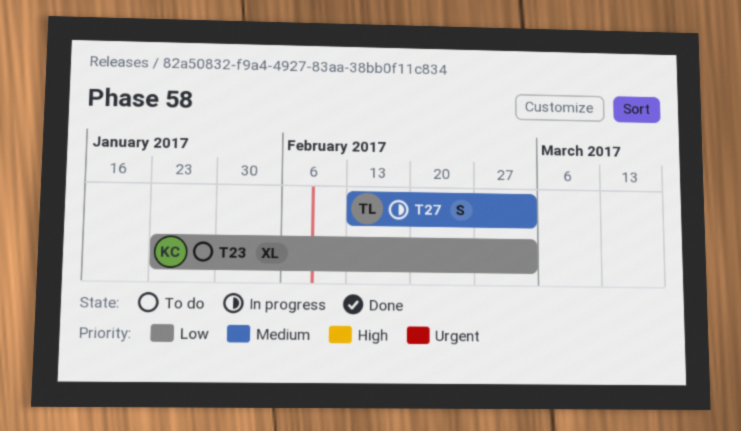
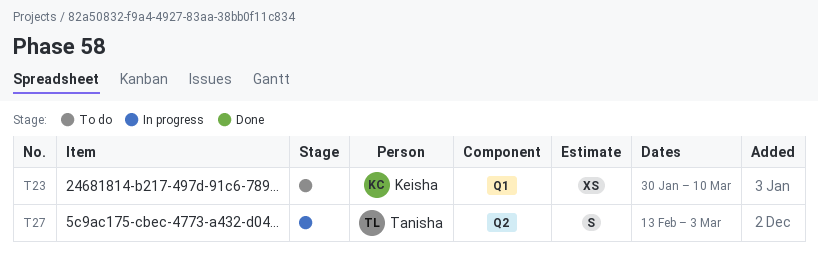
T23, estimate: XL -> XS
T23, start: Jan 23 -> Jan 30
T23, due: Mar 3 -> Mar 10

